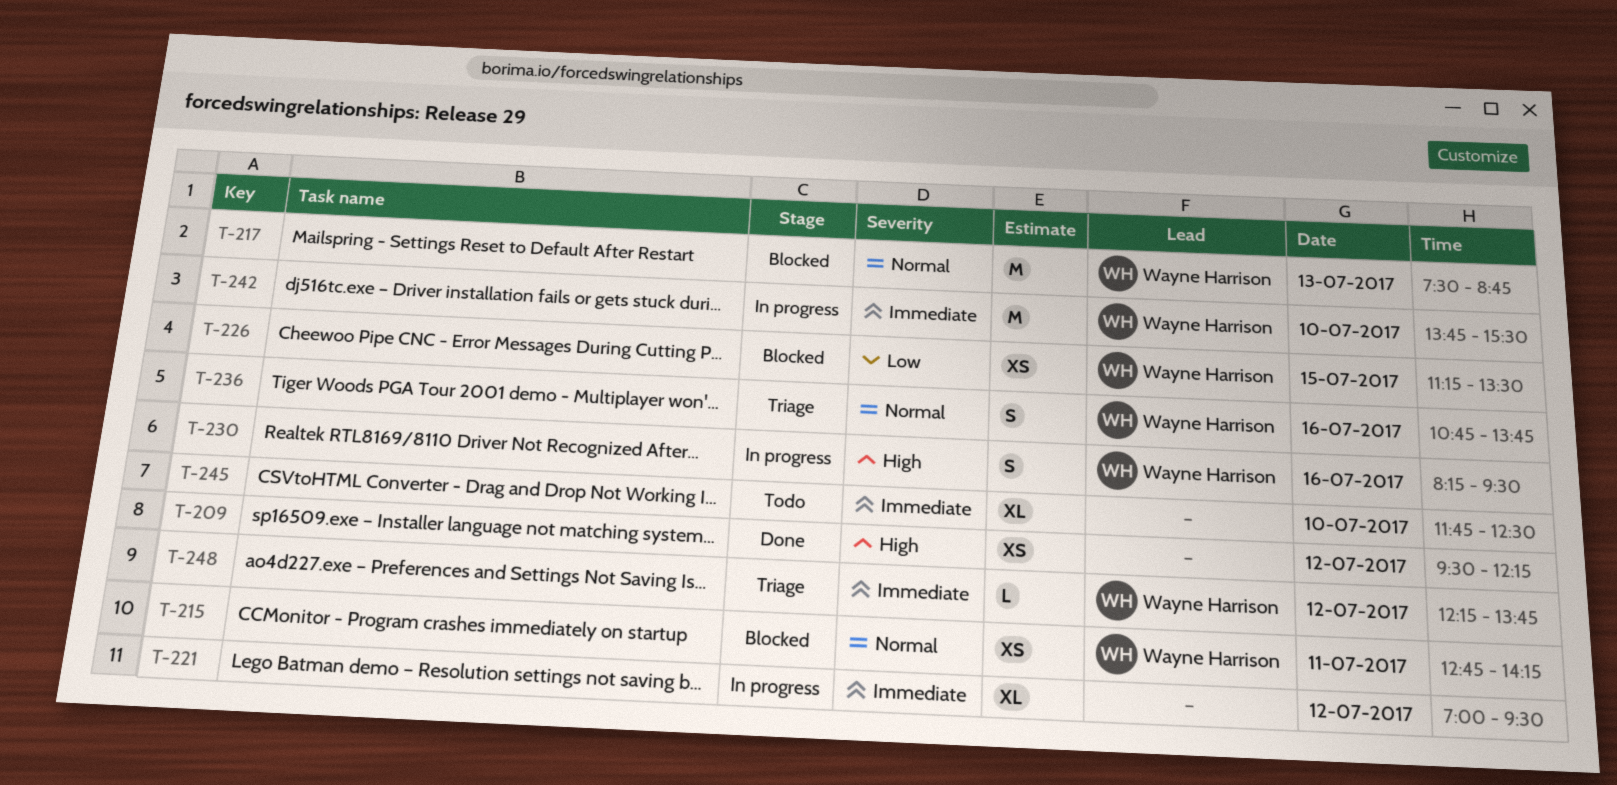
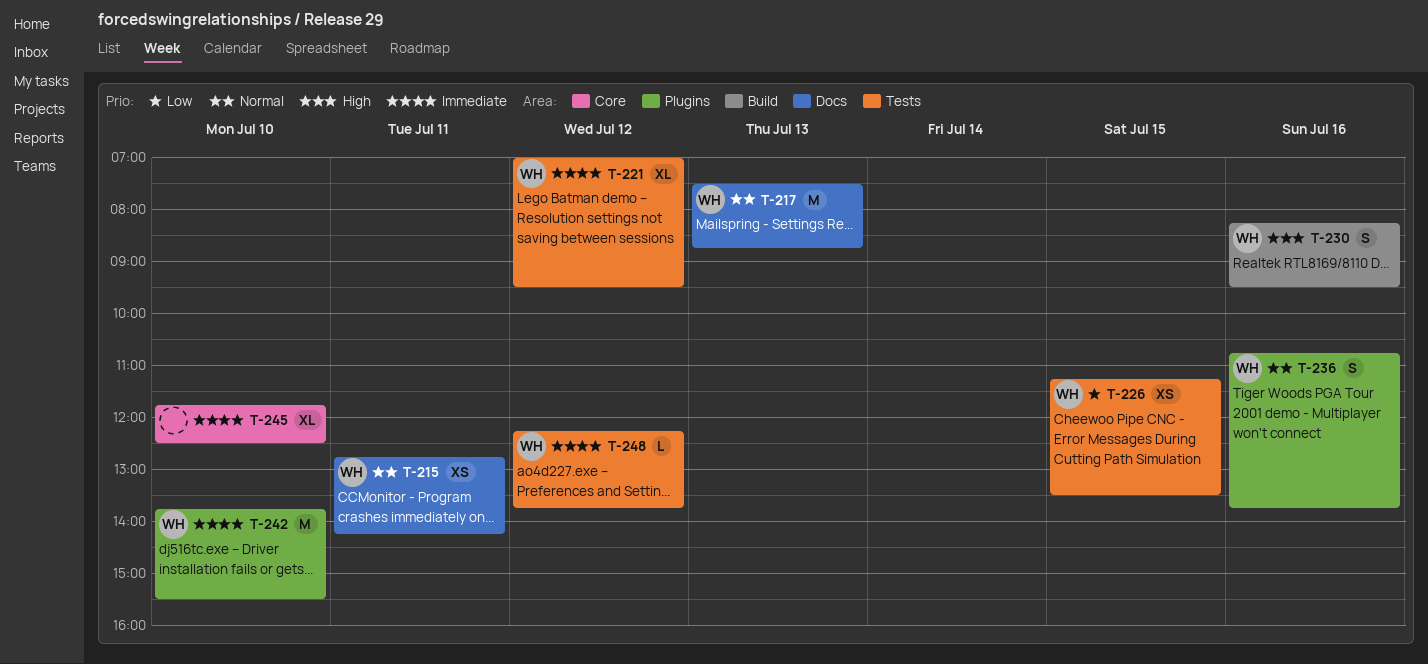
T-209: present -> none
T-221, owner: none -> Wayne Harrison

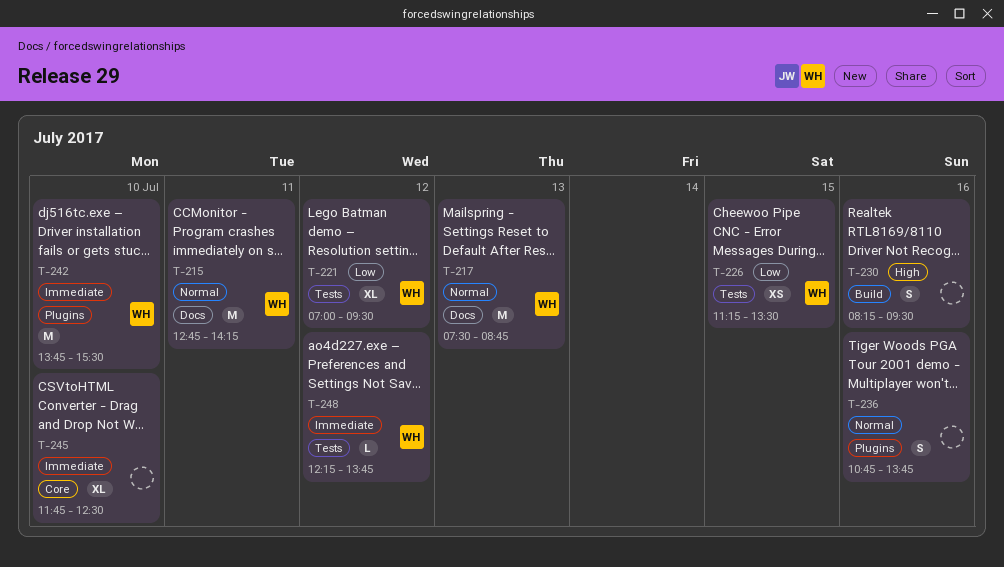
T-215, estimate: XS -> M
T-221, priority: Immediate -> Low
T-230, owner: WH -> none
T-236, owner: WH -> none

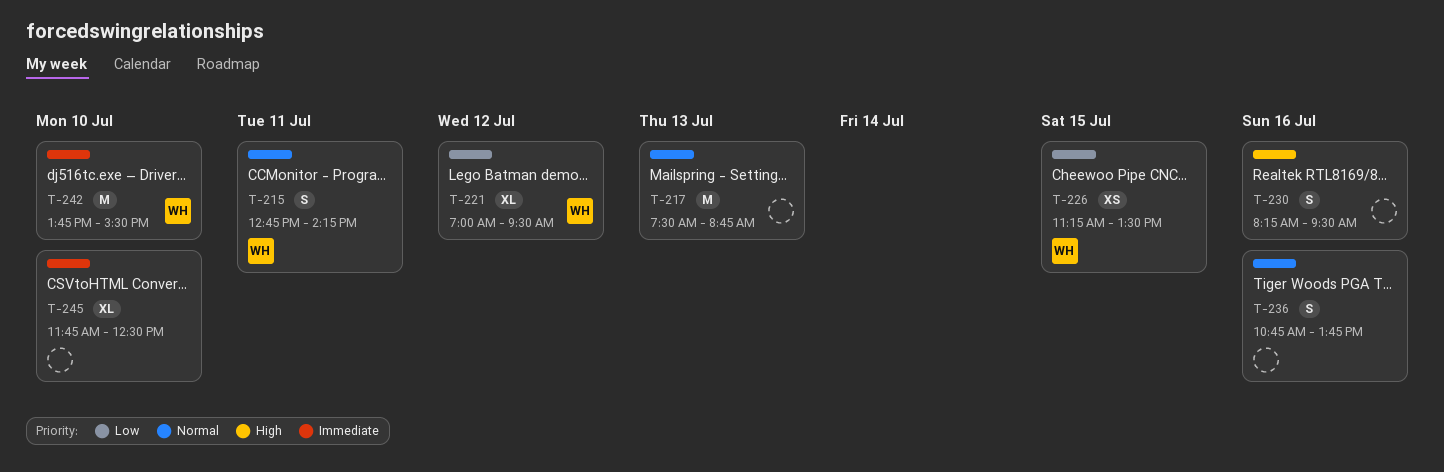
T-215, estimate: M -> S
T-217, owner: WH -> none
T-248: present -> none

